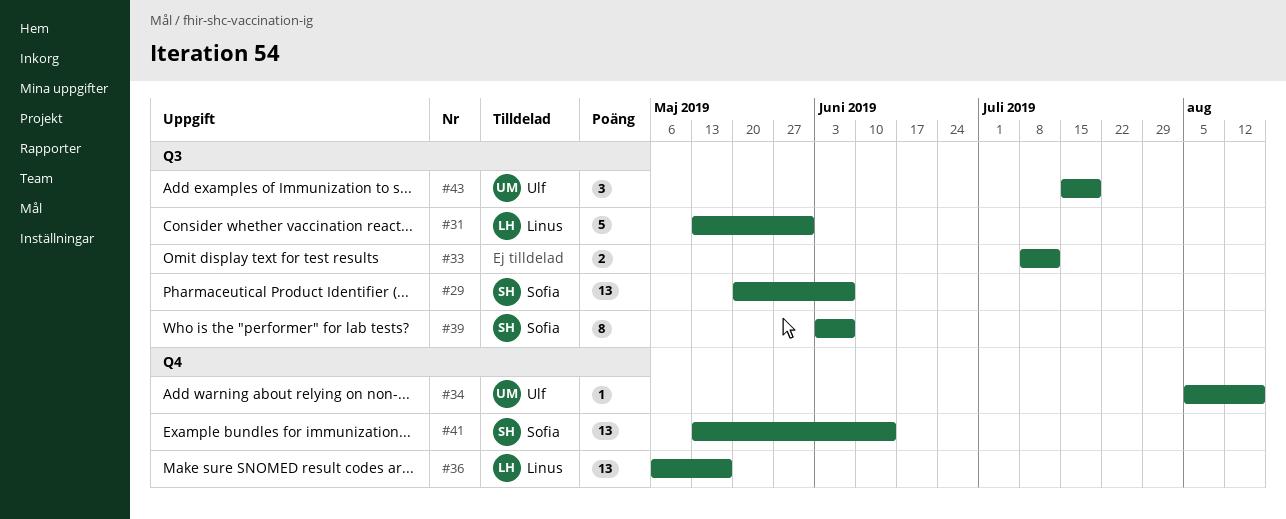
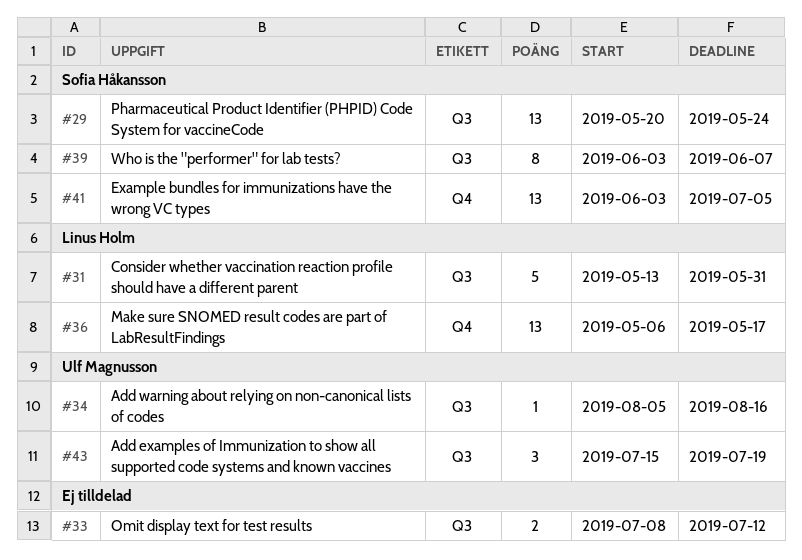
#29, due: Jun 7 -> May 24
#34, label: Q4 -> Q3
#41, start: May 13 -> Jun 3
#41, due: Jun 14 -> Jul 5

